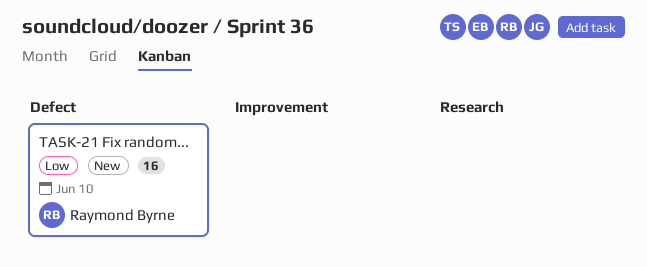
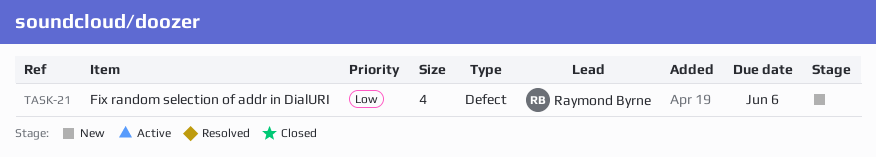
TASK-21, estimate: 16 -> 4
TASK-21, due: Jun 10 -> Jun 6

